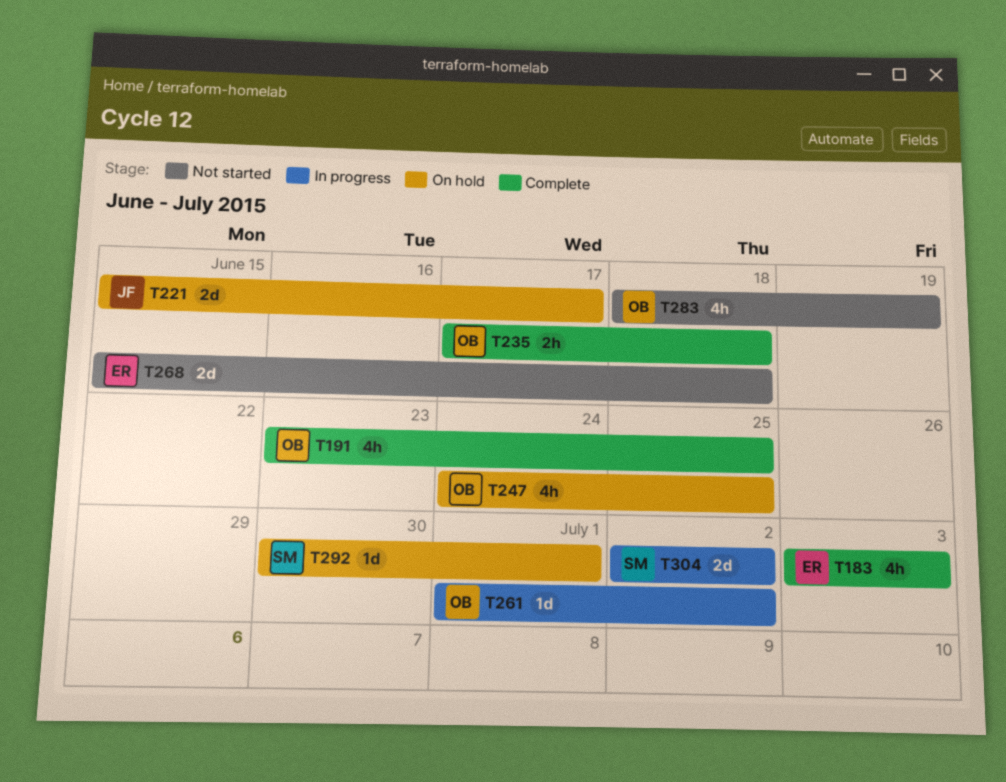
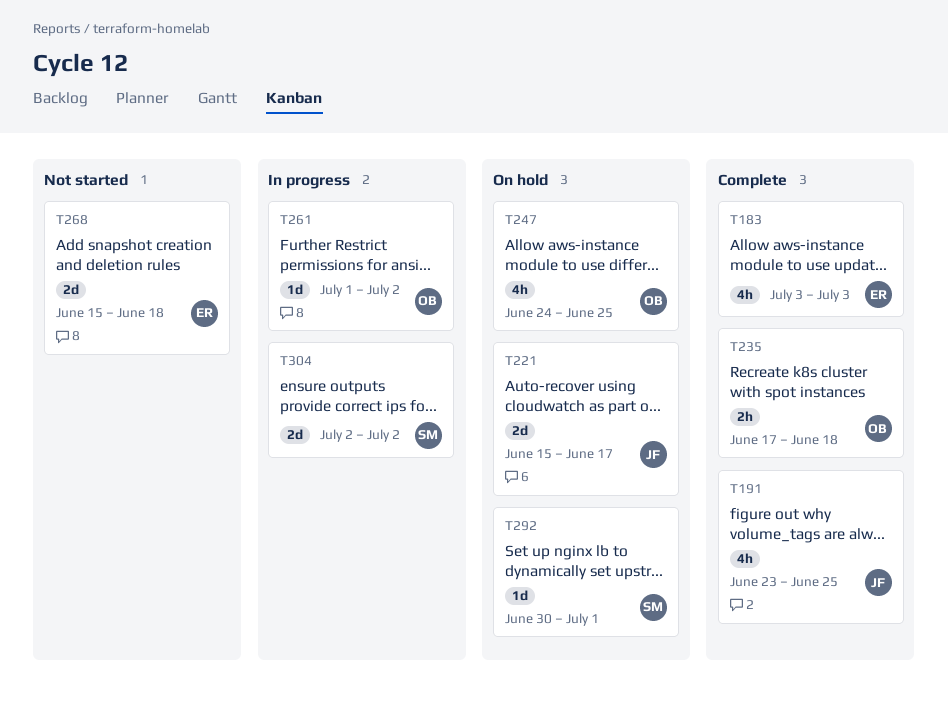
T191, owner: OB -> JF
T283: present -> none

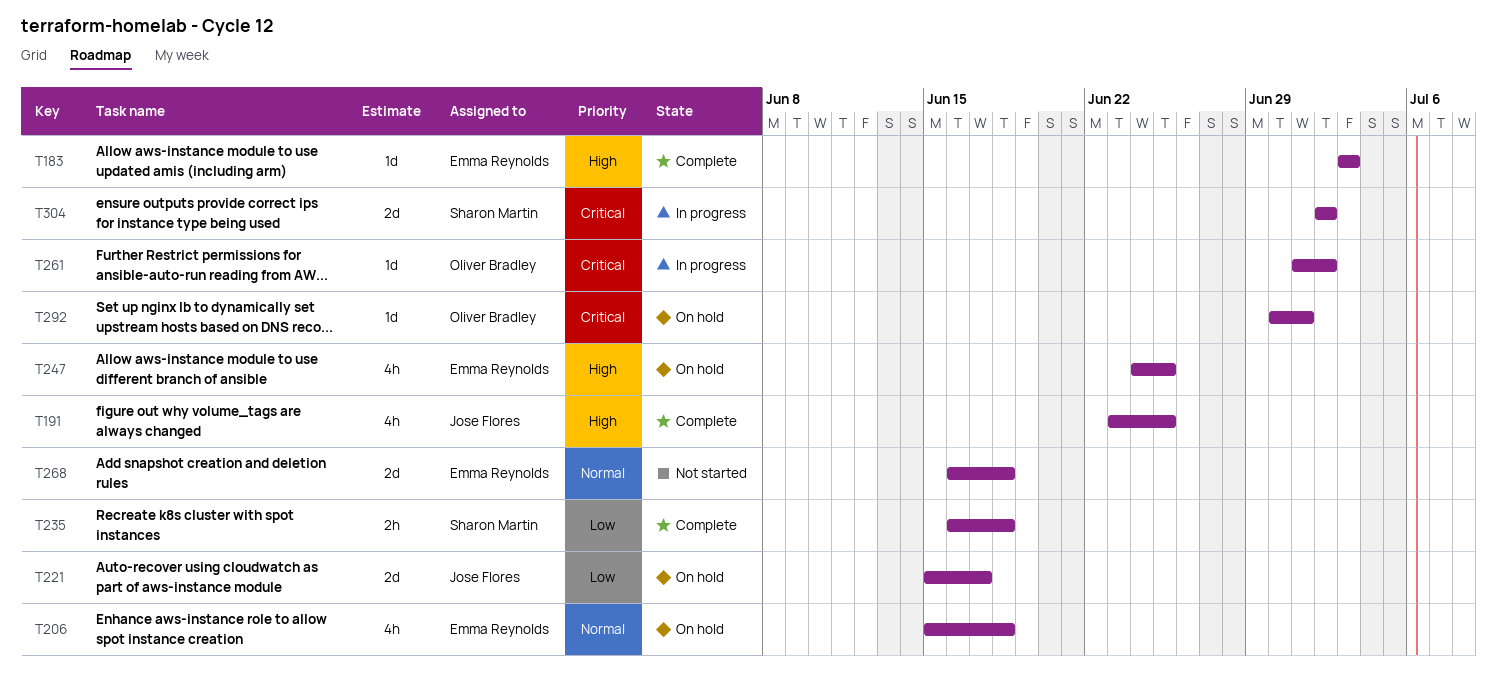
T183, estimate: 4h -> 1d
T206: none -> present
T235, owner: Oliver Bradley -> Sharon Martin
T235, start: Jun 17 -> Jun 16
T247, owner: Oliver Bradley -> Emma Reynolds
T268, start: Jun 15 -> Jun 16
T292, owner: Sharon Martin -> Oliver Bradley

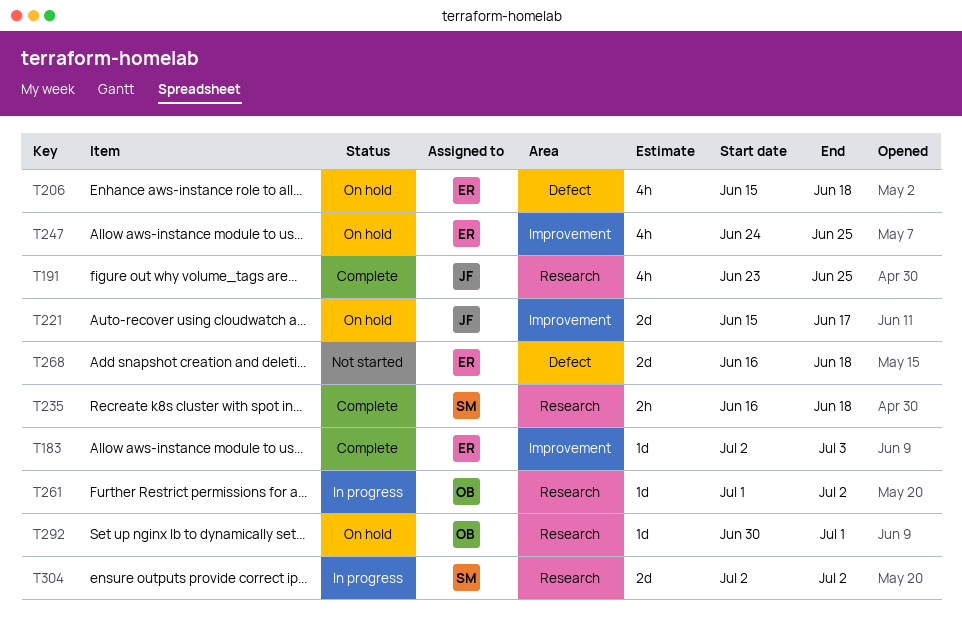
T183, start: Jul 3 -> Jul 2

